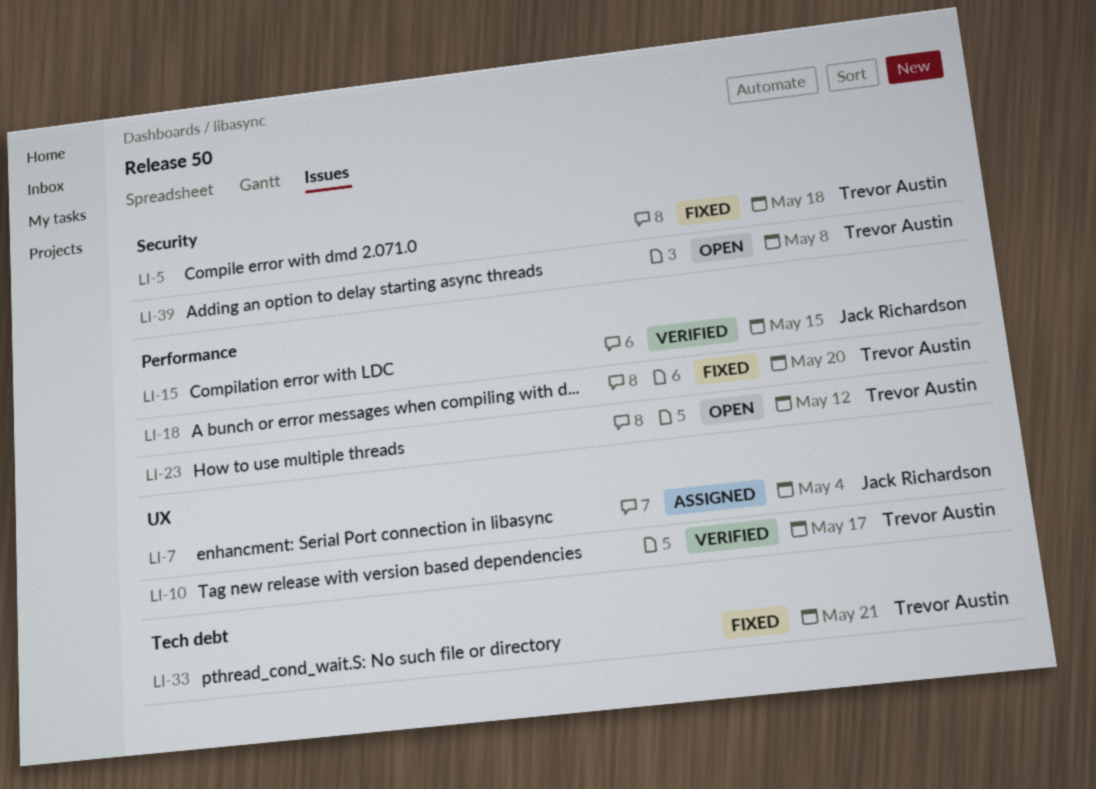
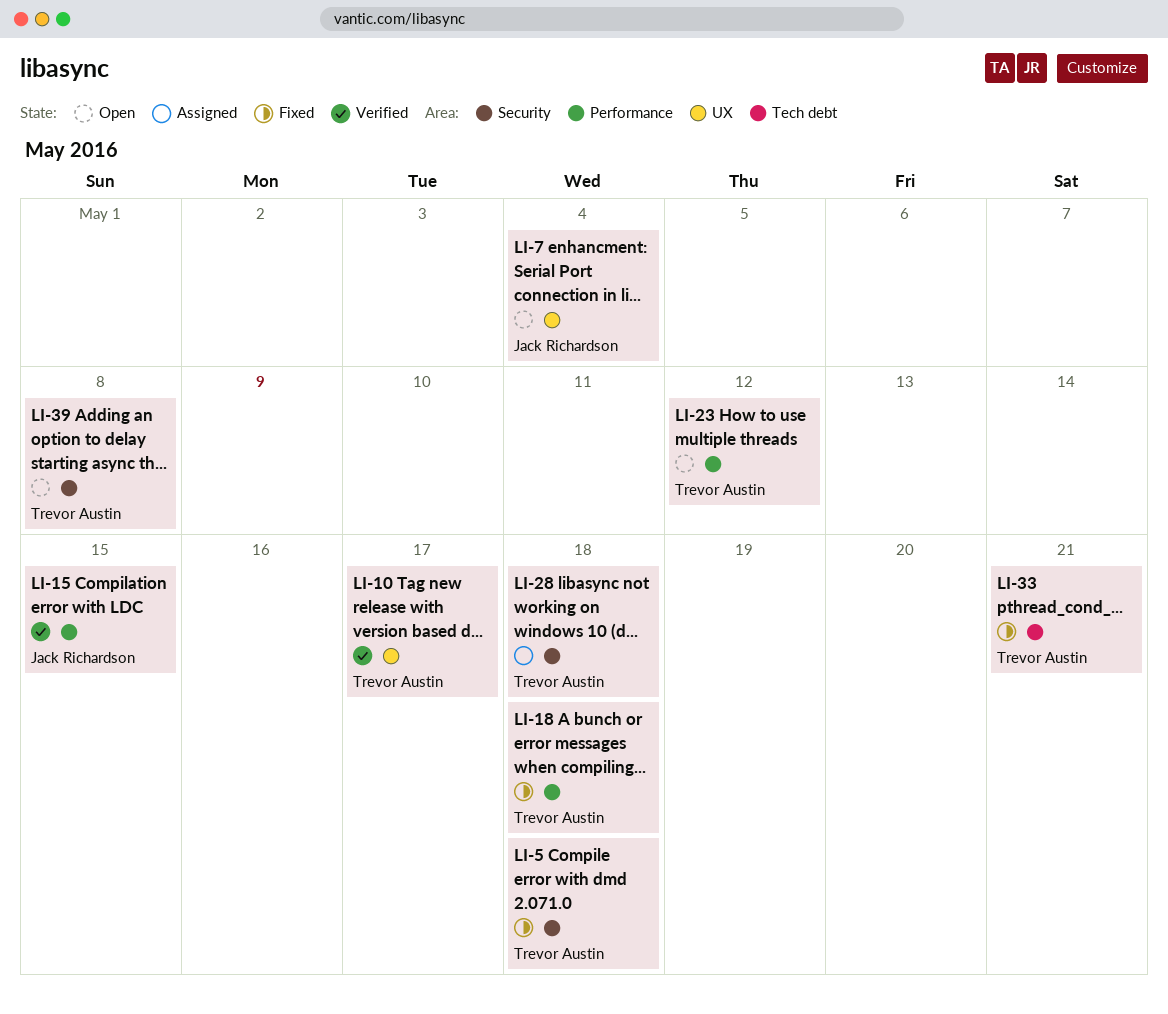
LI-7, status: Assigned -> Open
LI-18, due: May 20 -> May 18
LI-28: none -> present

